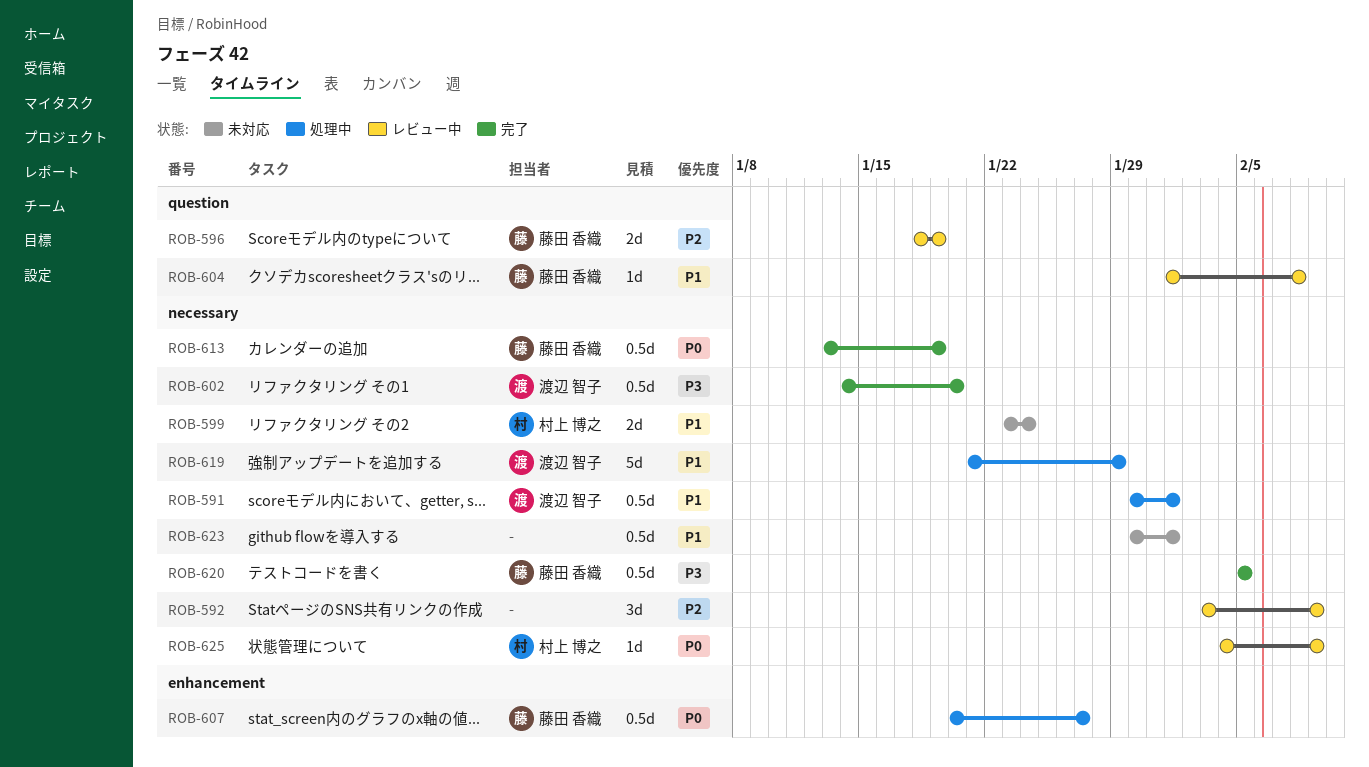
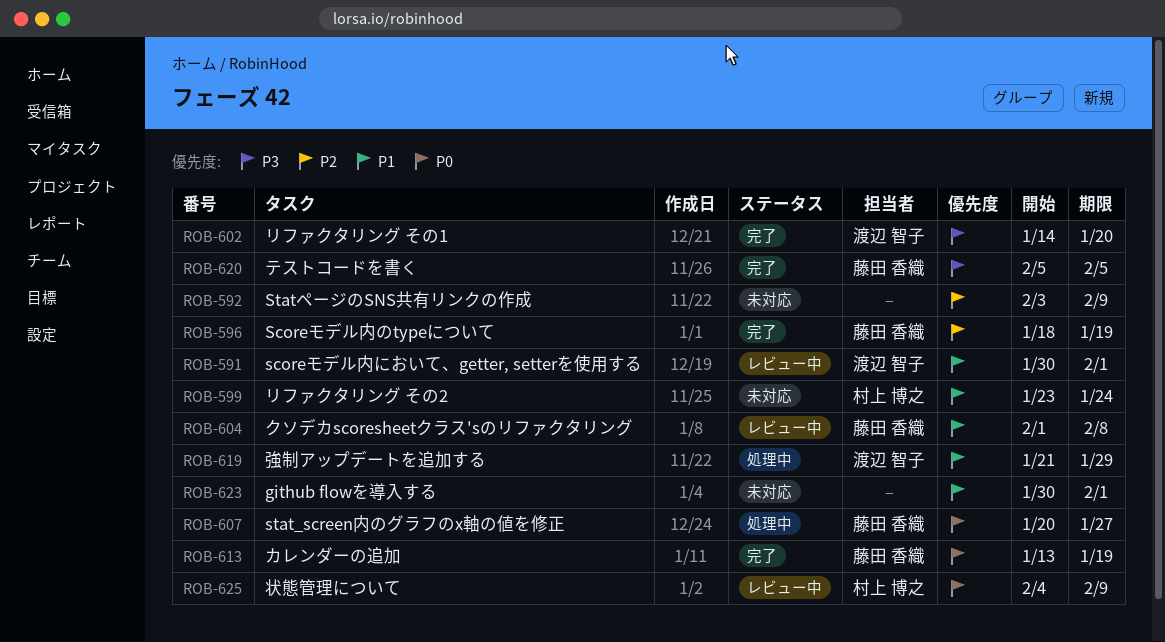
ROB-591, status: 処理中 -> レビュー中
ROB-592, status: レビュー中 -> 未対応
ROB-596, status: レビュー中 -> 完了

